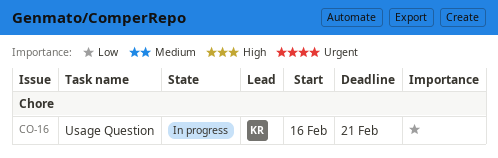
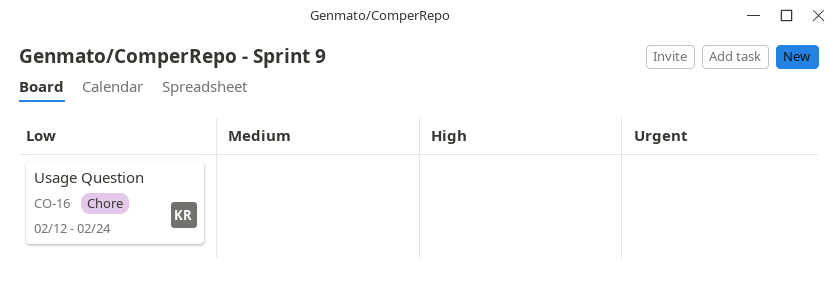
CO-16, start: Feb 16 -> Feb 12
CO-16, due: Feb 21 -> Feb 24

